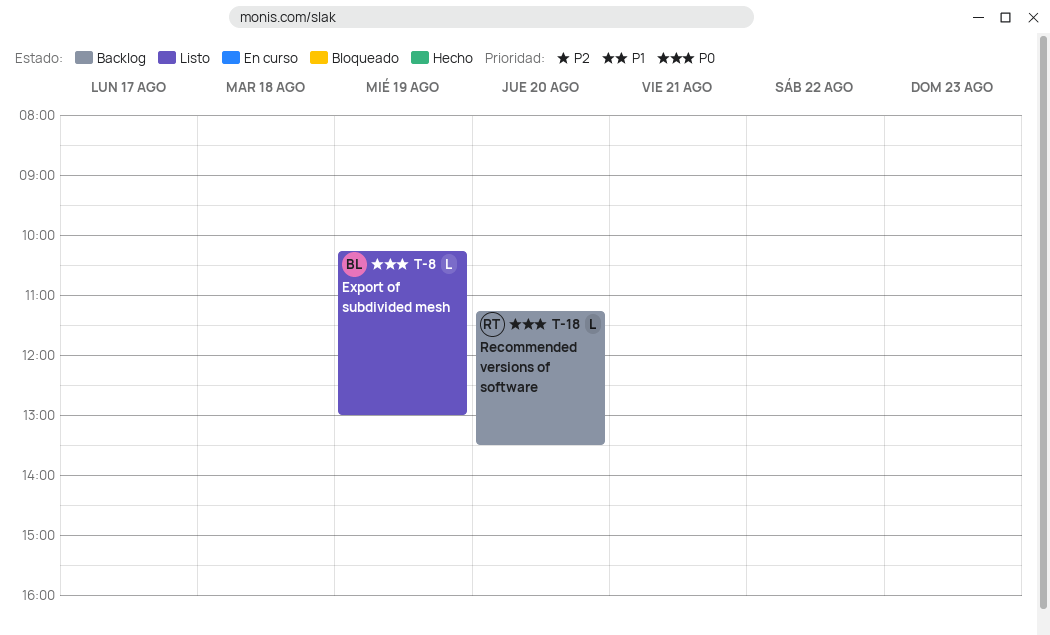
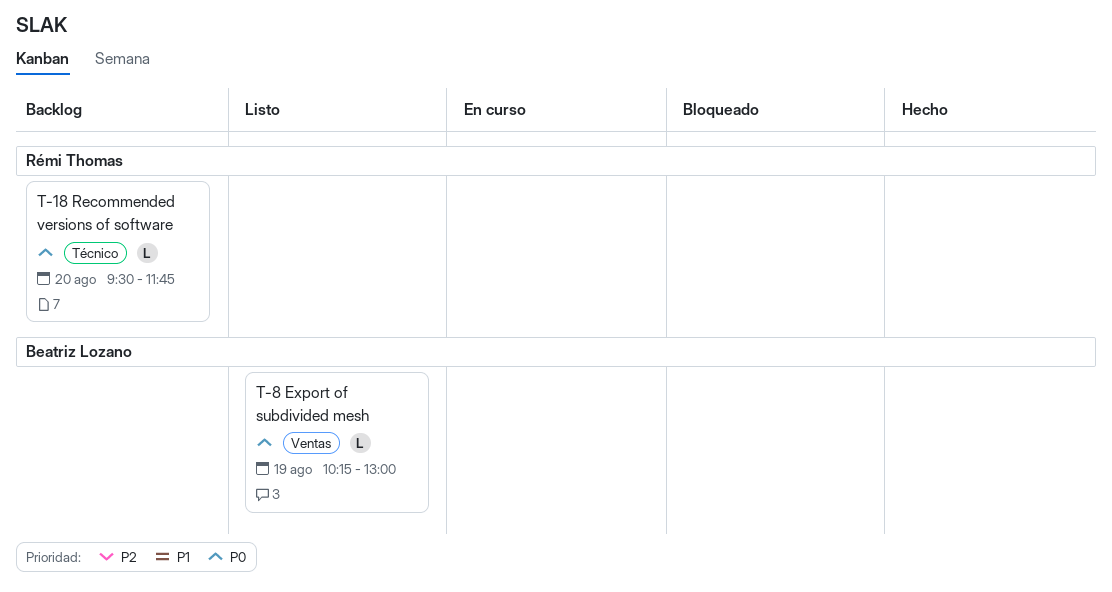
T-18, begins: 11:15 -> 09:30
T-18, ends: 13:30 -> 11:45

